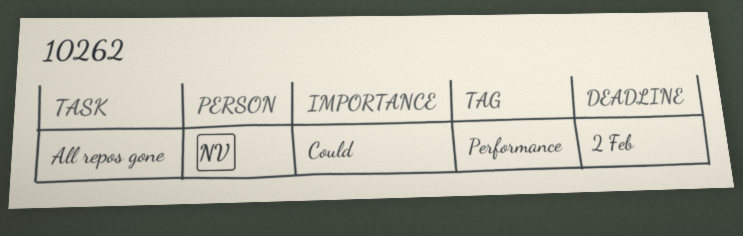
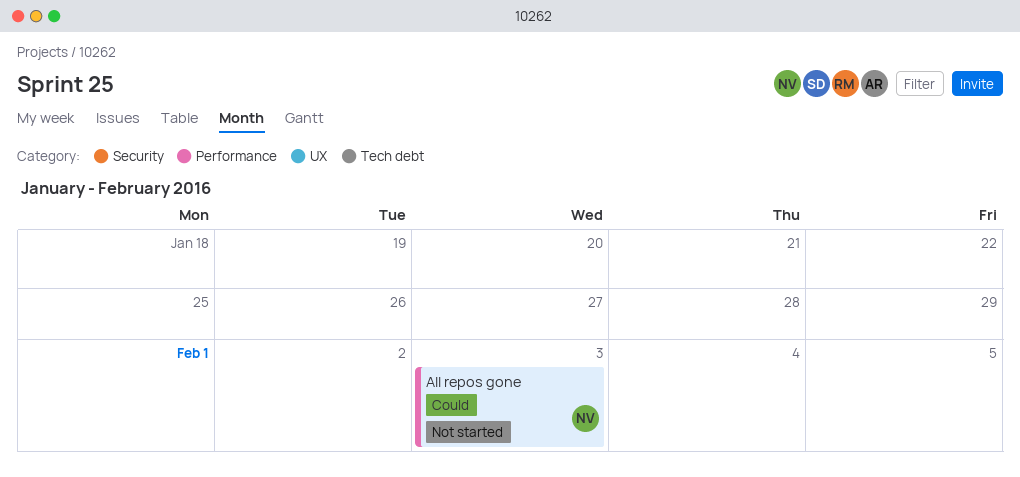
All repos gone, due: Feb 2 -> Feb 3

